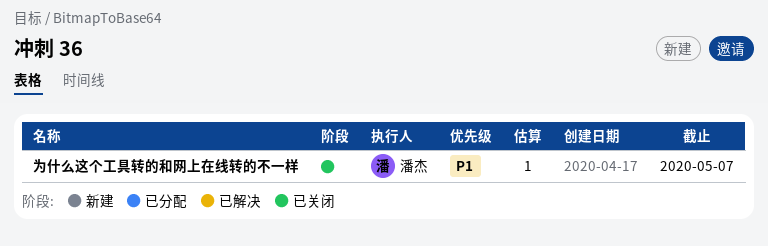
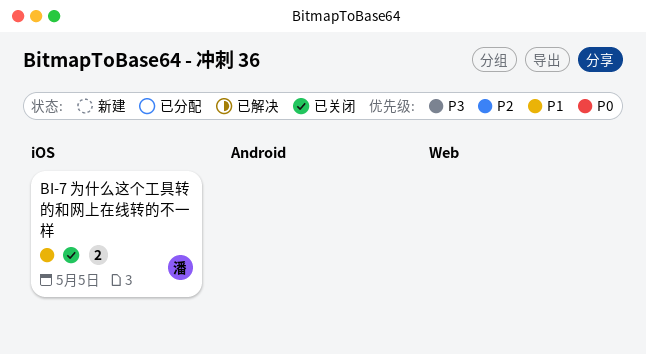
为什么这个工具转的和网上在线转的不一样, estimate: 1 -> 2
为什么这个工具转的和网上在线转的不一样, due: May 7 -> May 5

